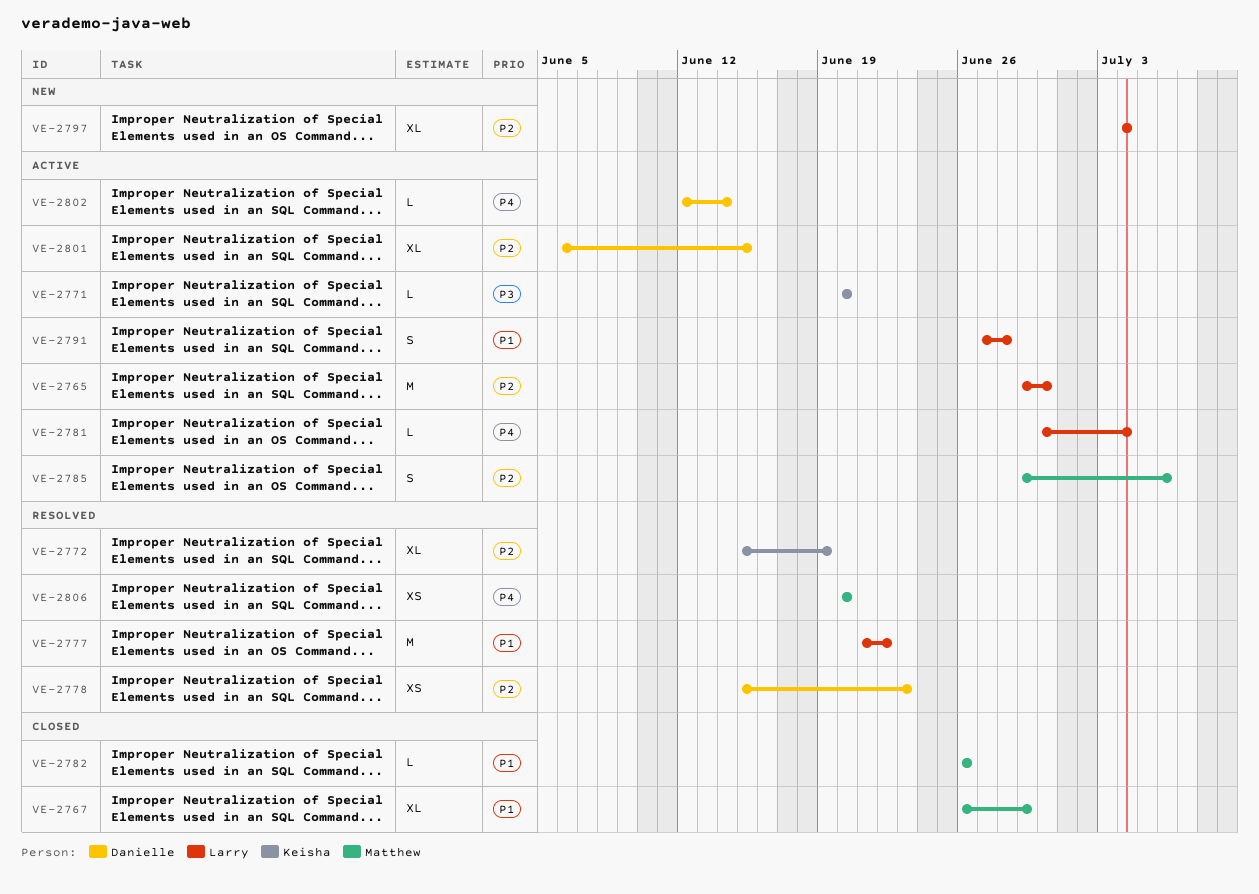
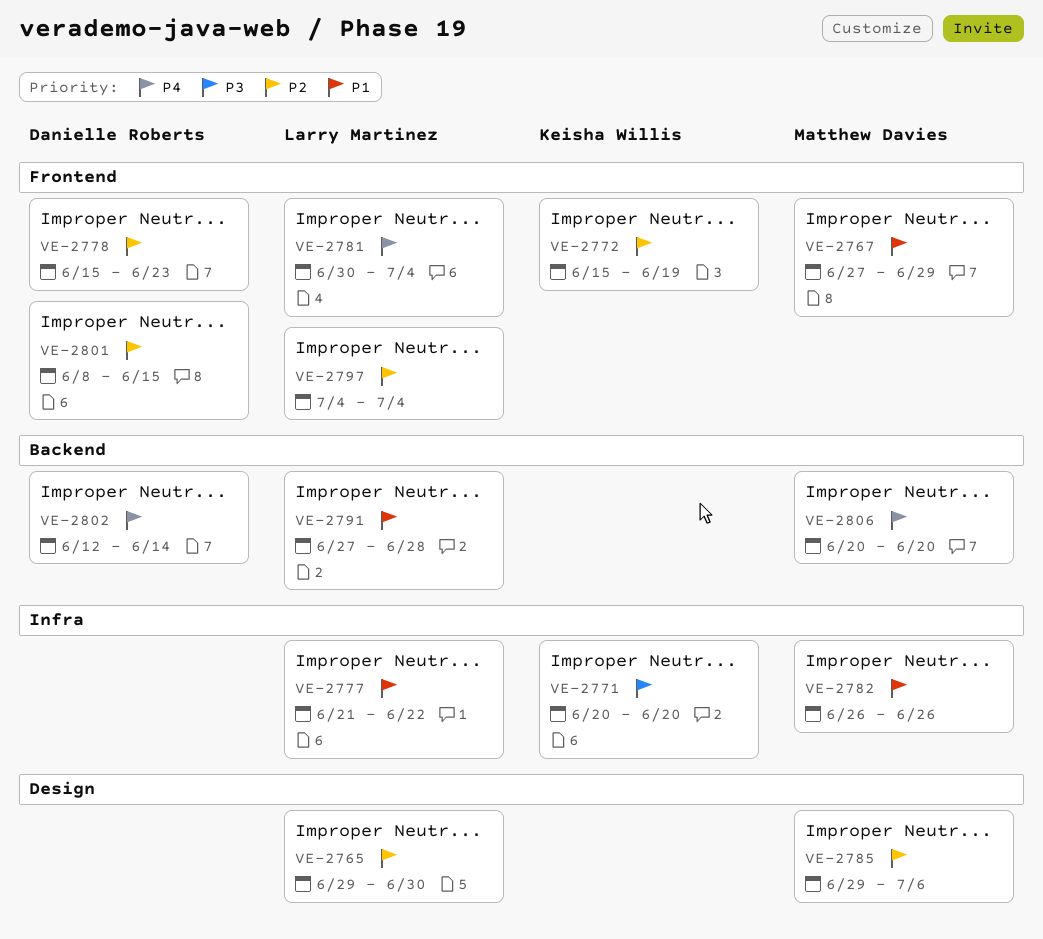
VE-2767, start: Jun 26 -> Jun 27
VE-2801, start: Jun 6 -> Jun 8

